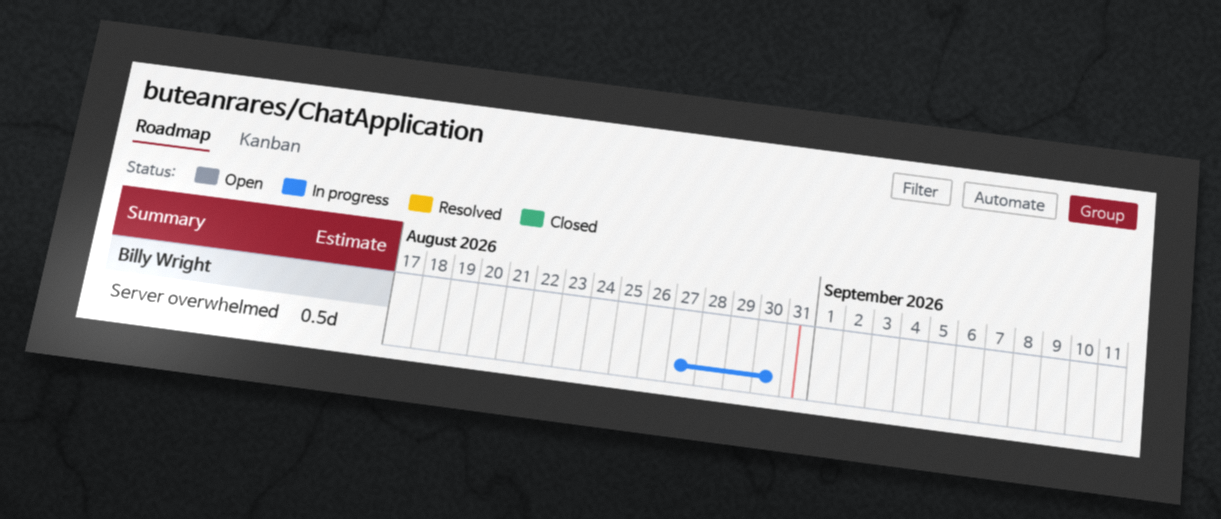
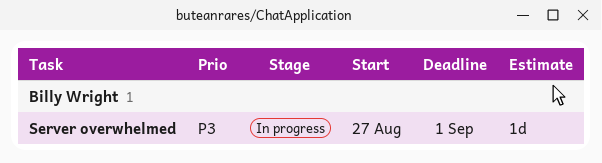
Server overwhelmed, estimate: 0.5d -> 1d
Server overwhelmed, due: Aug 30 -> Sep 1

